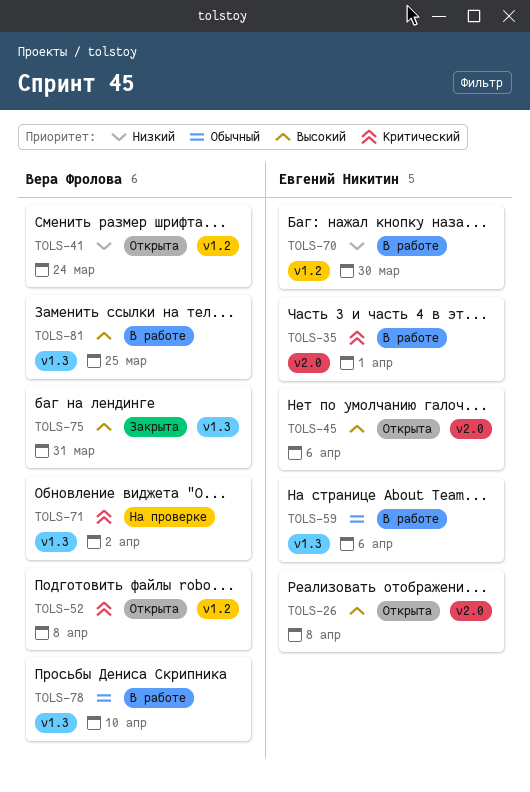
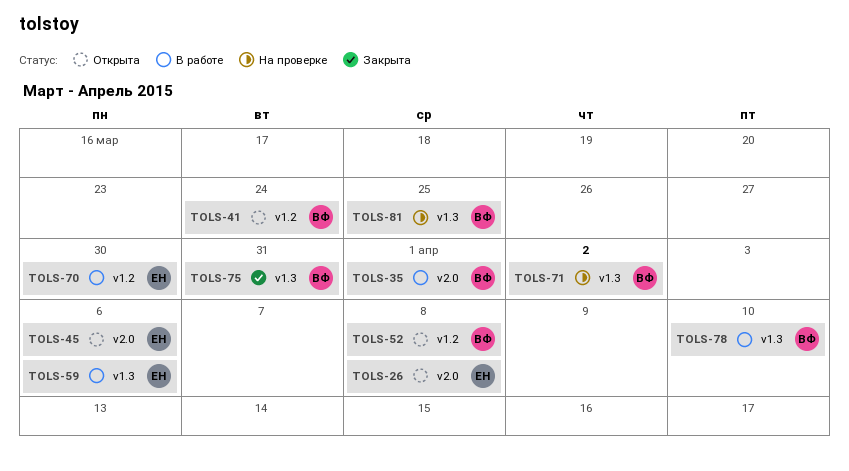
TOLS-35, owner: Евгений Никитин -> Вера Фролова
TOLS-81, status: В работе -> На проверке

